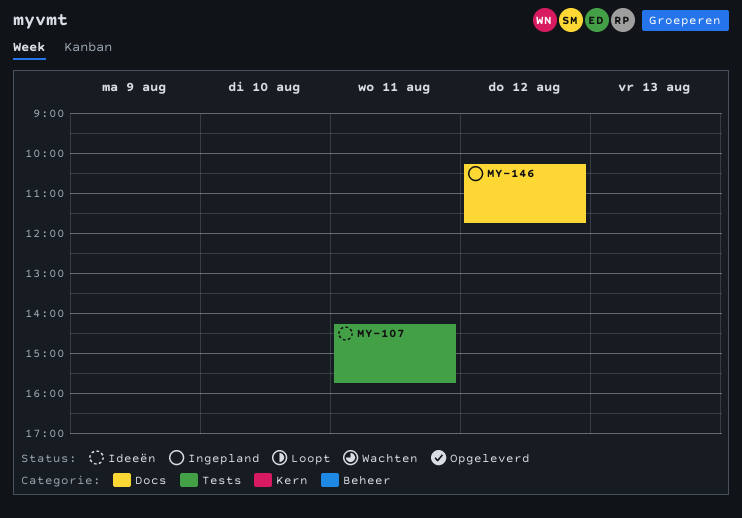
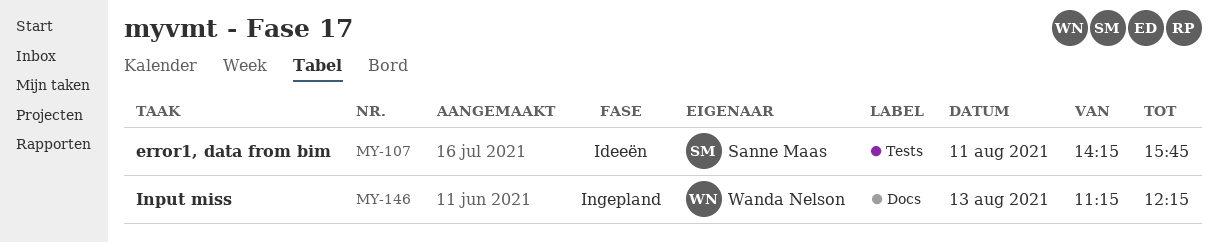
MY-146, day: Aug 12 -> Aug 13
MY-146, begins: 10:15 -> 11:15
MY-146, ends: 11:45 -> 12:15

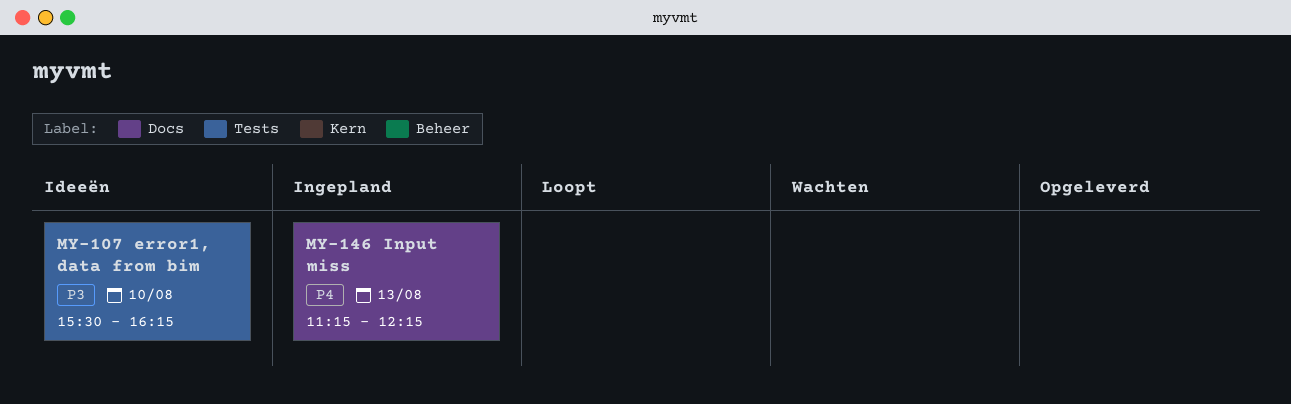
MY-107, day: Aug 11 -> Aug 10
MY-107, begins: 14:15 -> 15:30
MY-107, ends: 15:45 -> 16:15

